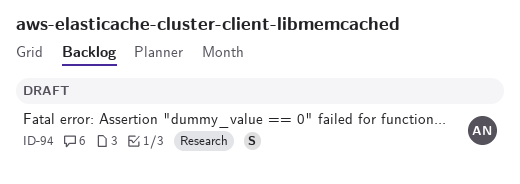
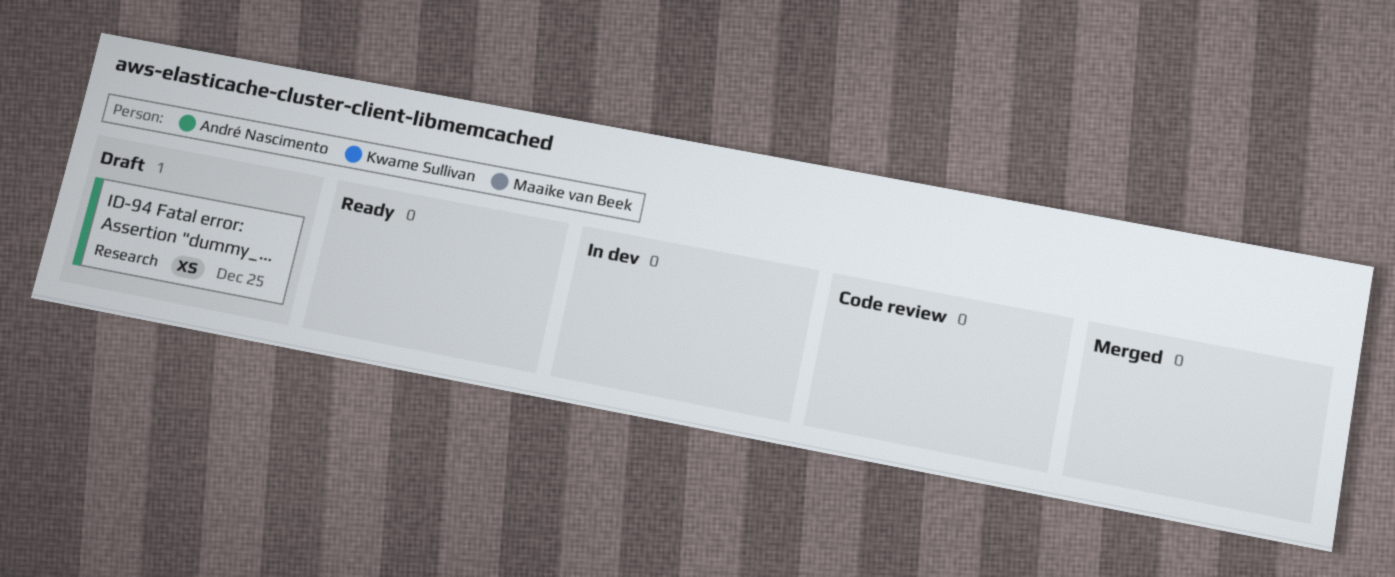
ID-94, estimate: S -> XS

